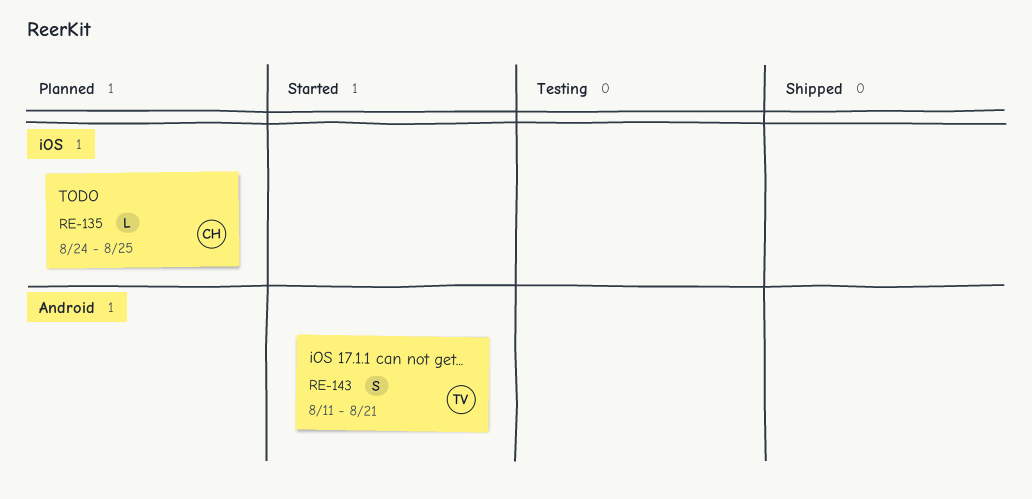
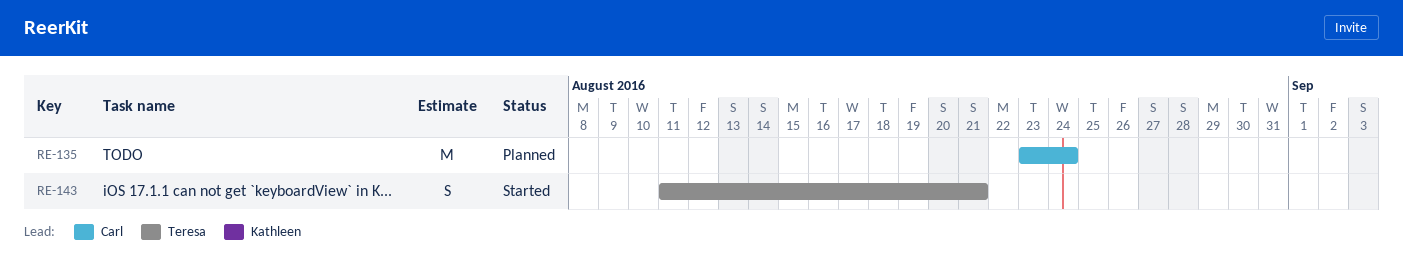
RE-135, estimate: L -> M
RE-135, start: Aug 24 -> Aug 23
RE-135, due: Aug 25 -> Aug 24

